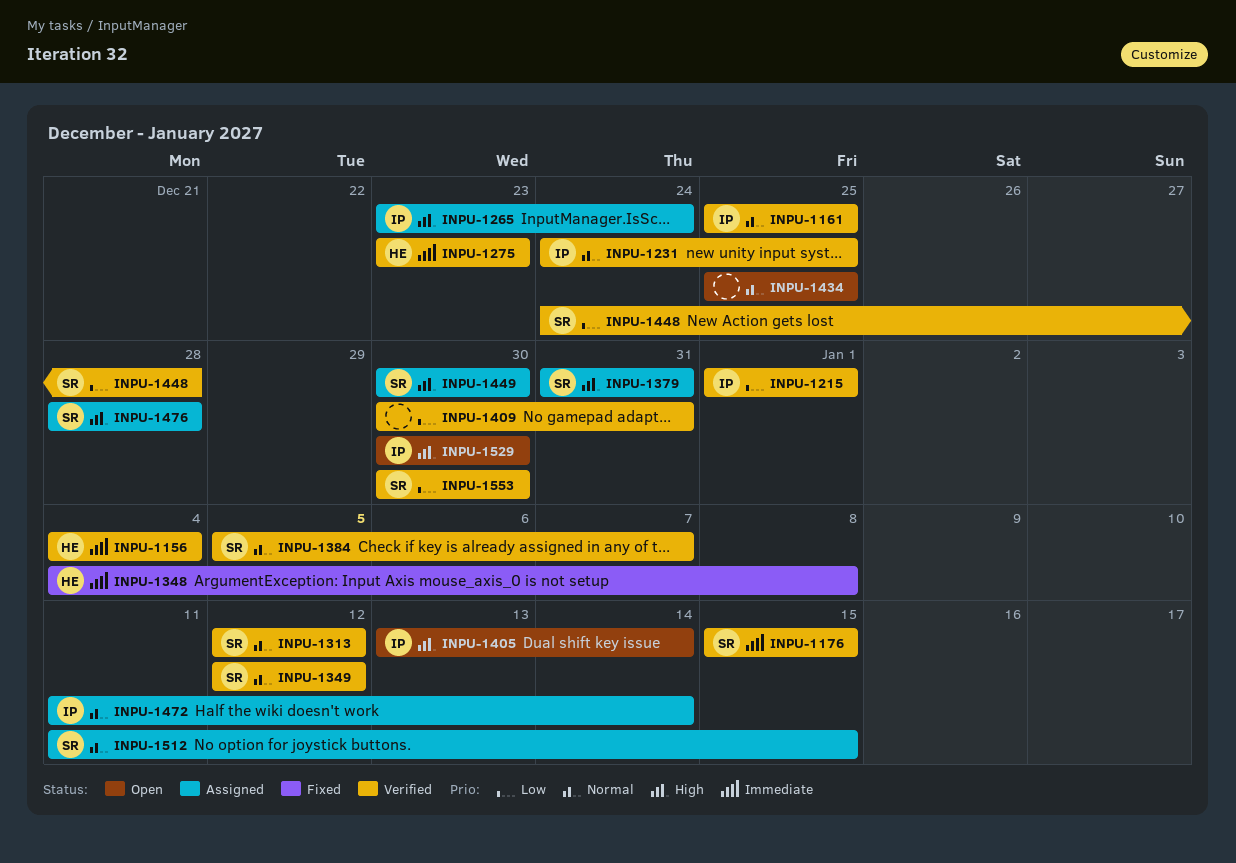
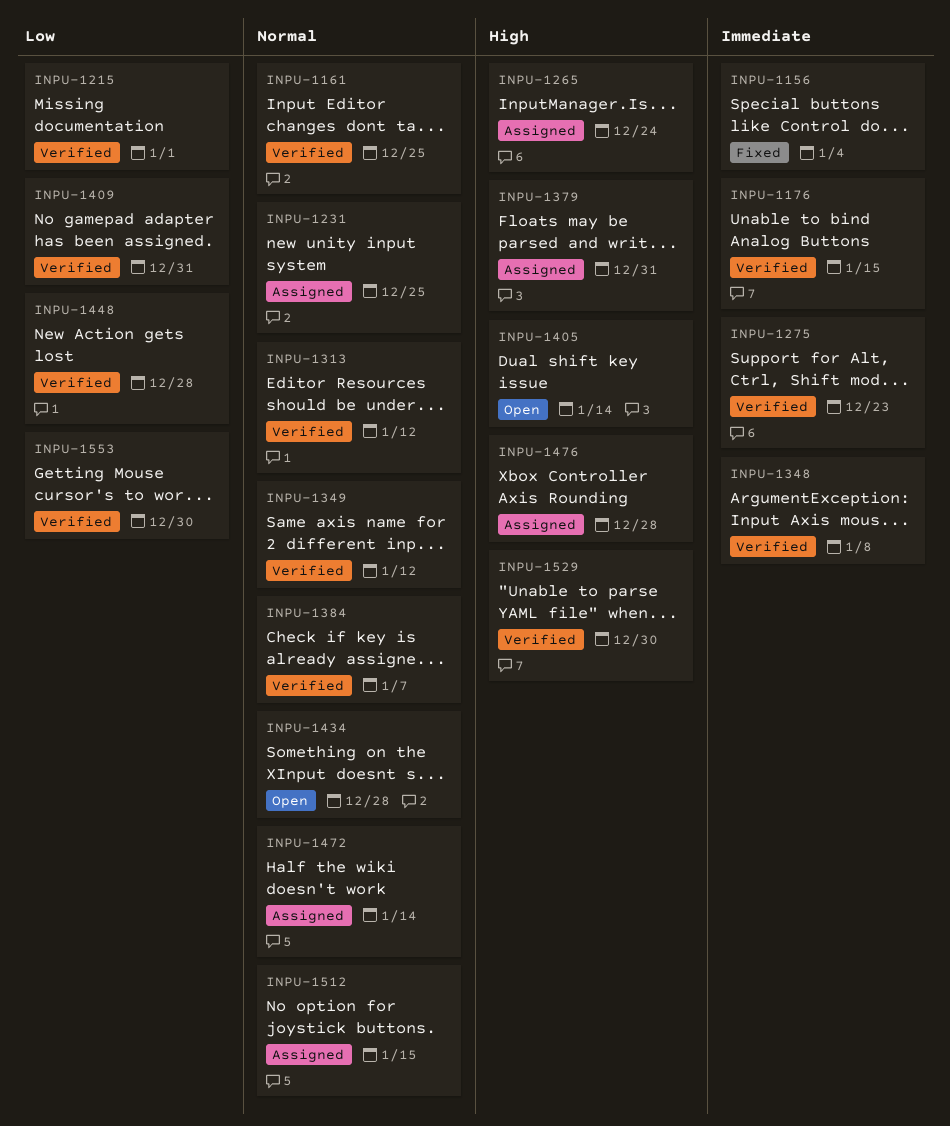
INPU-1156, status: Verified -> Fixed
INPU-1231, status: Verified -> Assigned
INPU-1348, status: Fixed -> Verified
INPU-1434, due: Dec 25 -> Dec 28
INPU-1449: present -> none
INPU-1529, status: Open -> Verified

